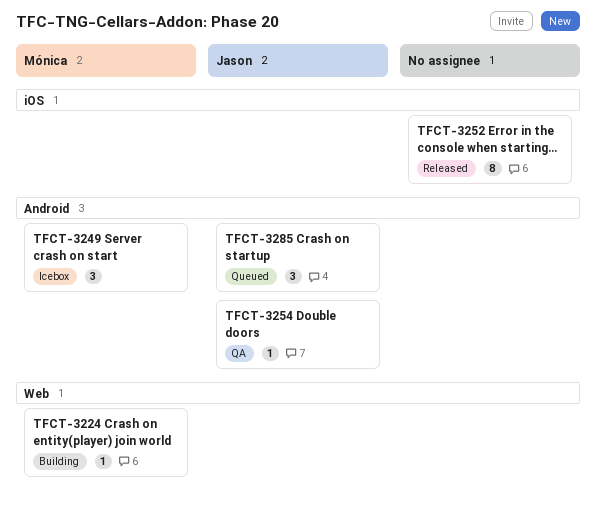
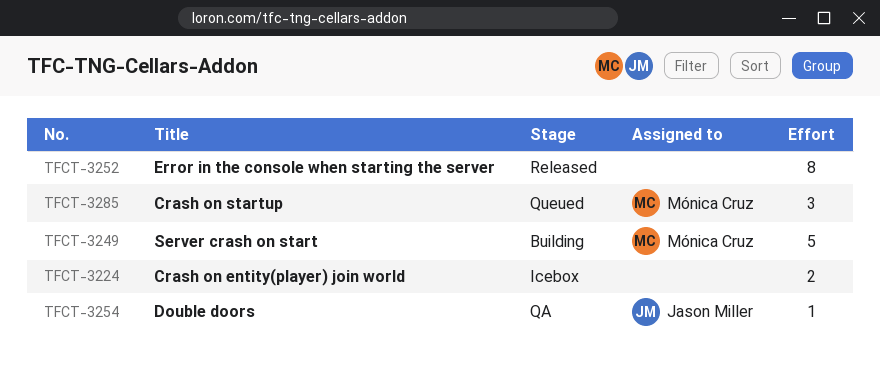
TFCT-3224, status: Building -> Icebox
TFCT-3224, owner: Mónica Cruz -> none
TFCT-3224, estimate: 1 -> 2
TFCT-3249, status: Icebox -> Building
TFCT-3249, estimate: 3 -> 5
TFCT-3285, owner: Jason Miller -> Mónica Cruz

